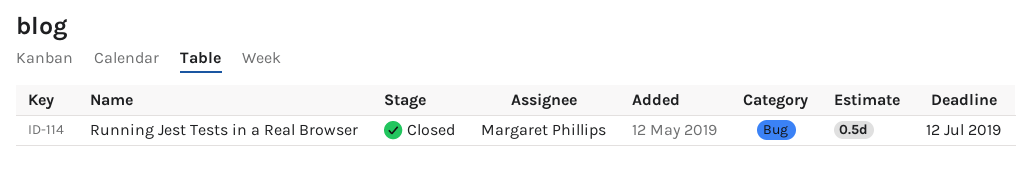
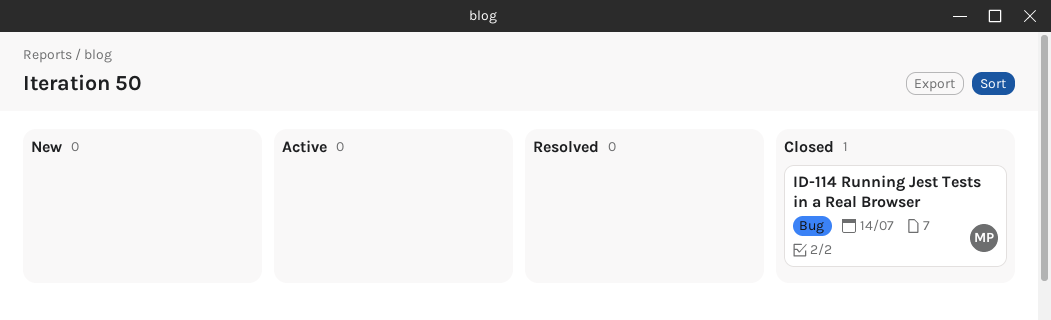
ID-114, due: Jul 12 -> Jul 14

